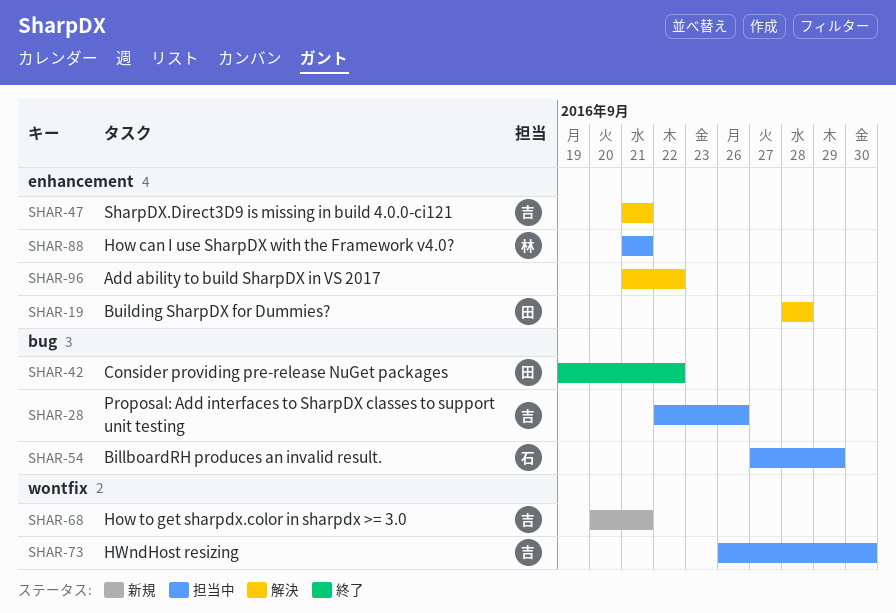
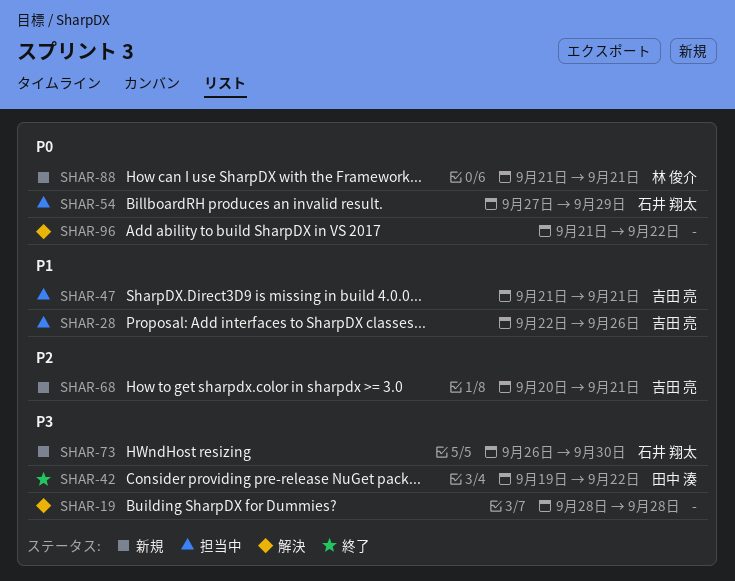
SHAR-19, owner: 田中 湊 -> none
SHAR-47, status: 解決 -> 担当中
SHAR-73, status: 担当中 -> 新規
SHAR-73, owner: 吉田 亮 -> 石井 翔太
SHAR-88, status: 担当中 -> 新規

